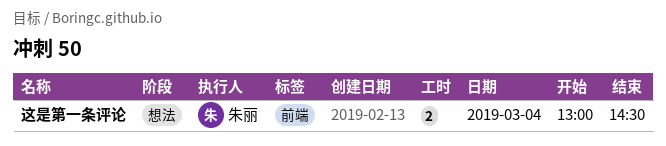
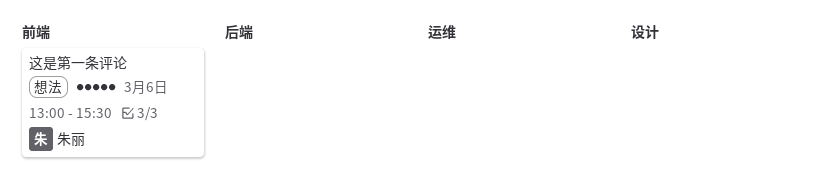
这是第一条评论, estimate: 2 -> 5
这是第一条评论, day: Mar 4 -> Mar 6
这是第一条评论, ends: 14:30 -> 15:30

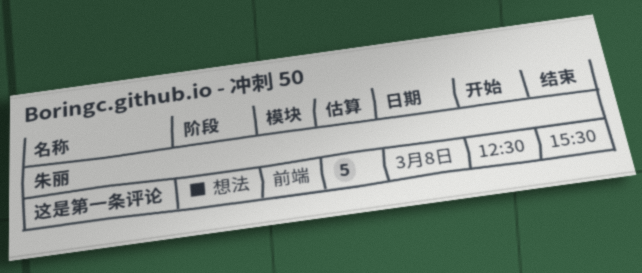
这是第一条评论, day: Mar 6 -> Mar 8
这是第一条评论, begins: 13:00 -> 12:30

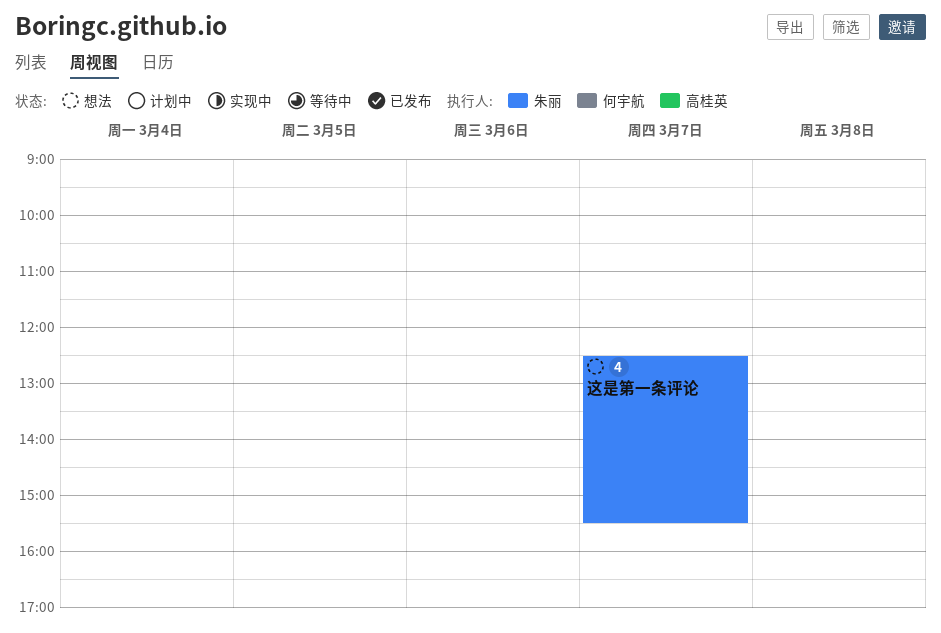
这是第一条评论, estimate: 5 -> 4
这是第一条评论, day: Mar 8 -> Mar 7

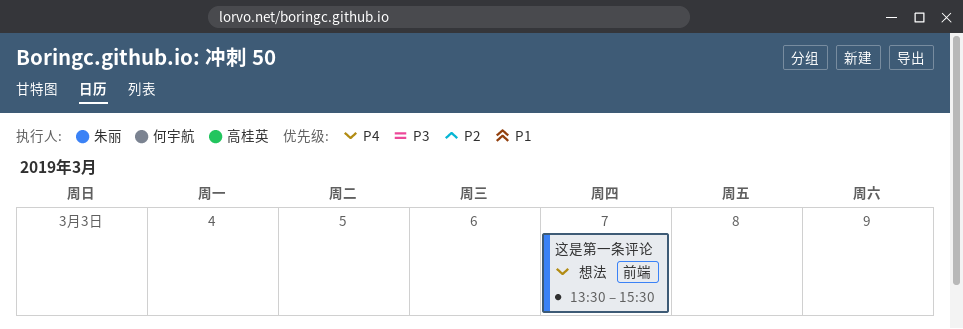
这是第一条评论, estimate: 4 -> 1
这是第一条评论, begins: 12:30 -> 13:30

